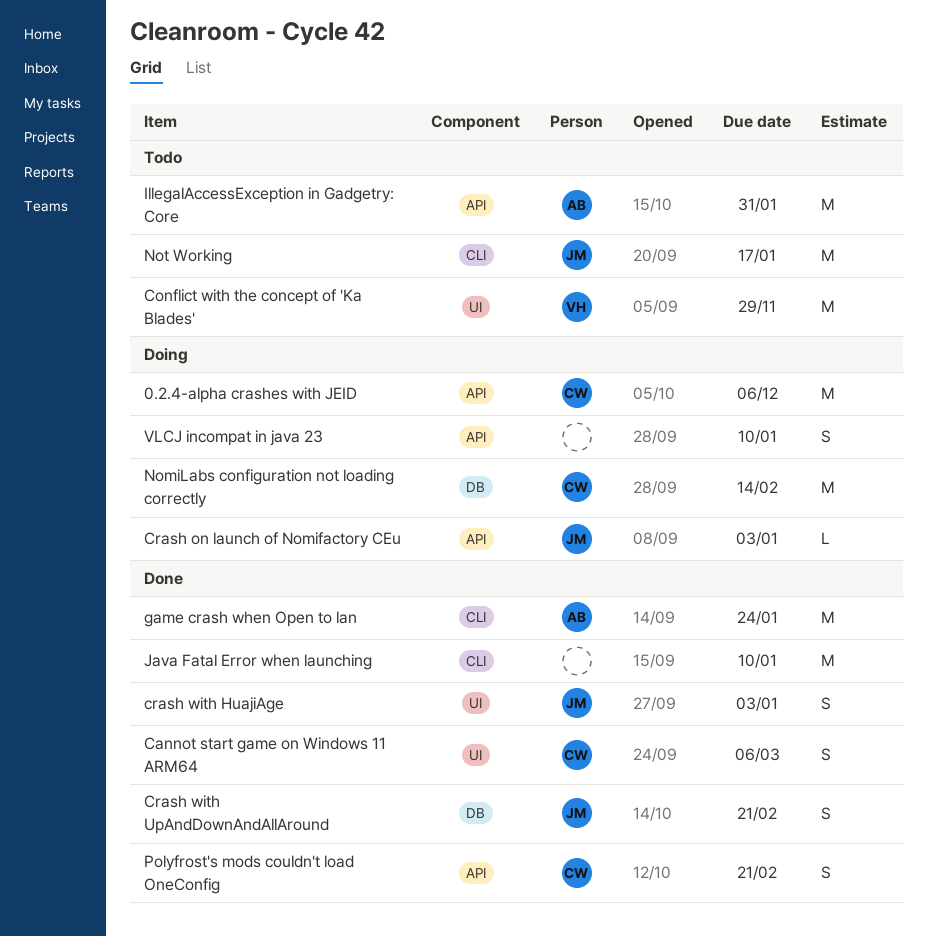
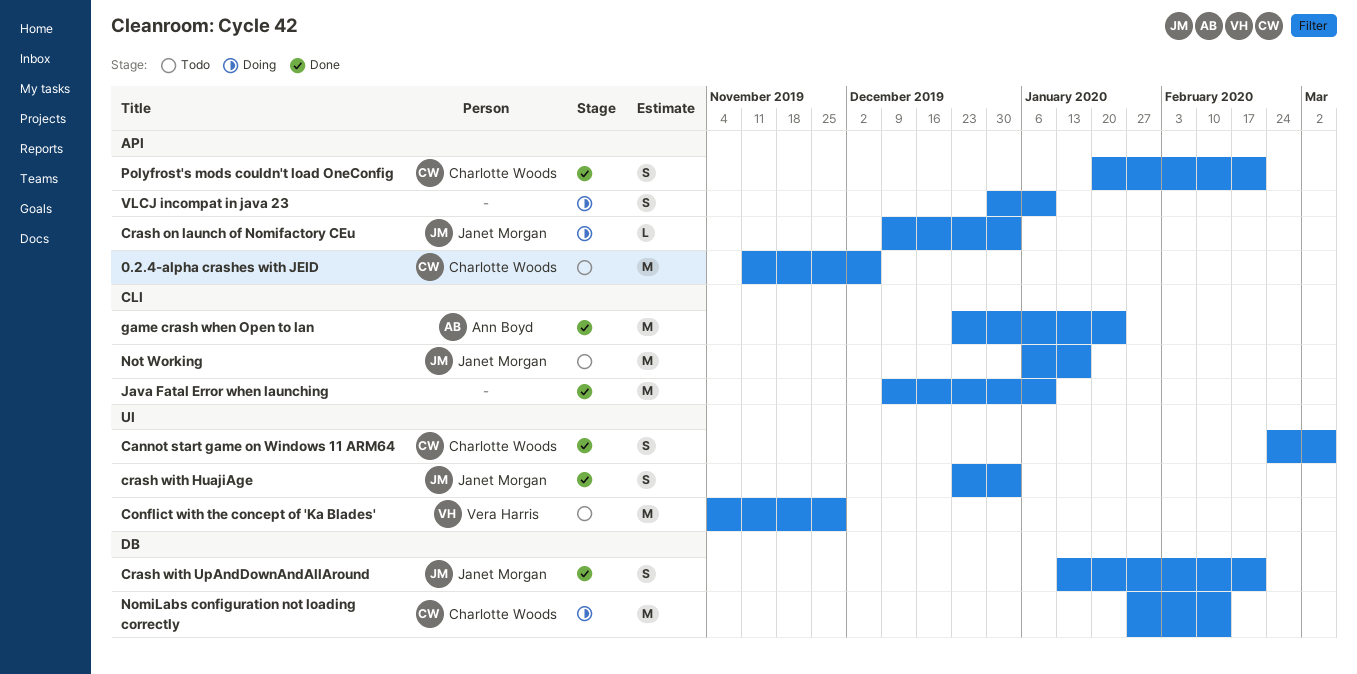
0.2.4-alpha crashes with JEID, status: Doing -> Todo
IllegalAccessException in Gadgetry: Core: present -> none

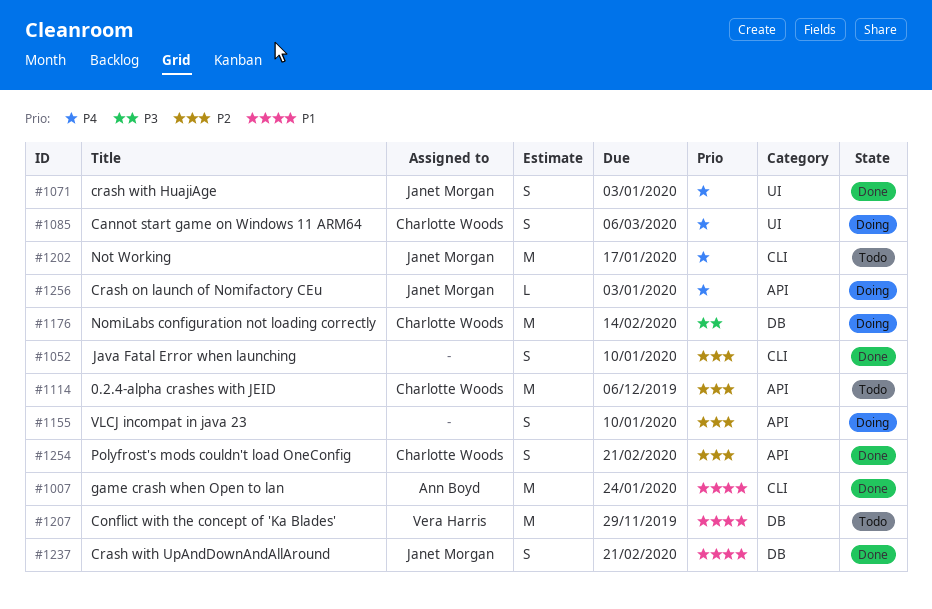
Cannot start game on Windows 11 ARM64, status: Done -> Doing
Conflict with the concept of 'Ka Blades', label: UI -> DB
Java Fatal Error when launching, estimate: M -> S

